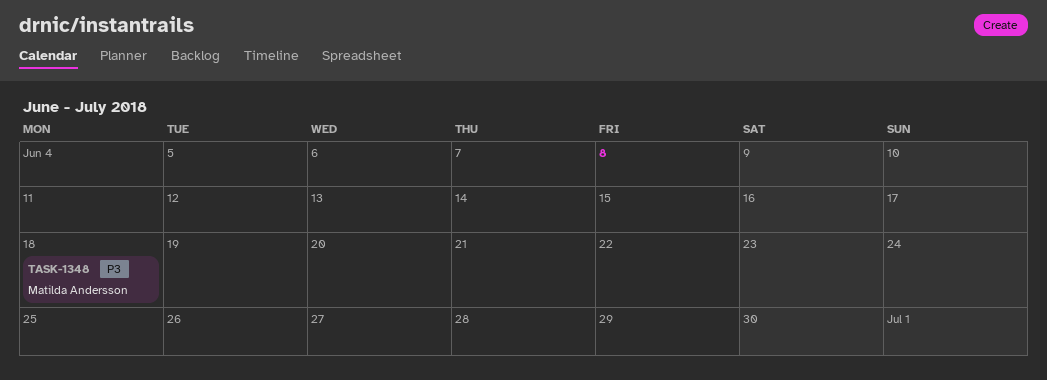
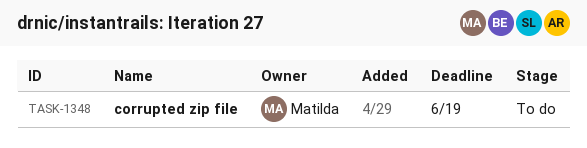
TASK-1348, due: Jun 18 -> Jun 19

